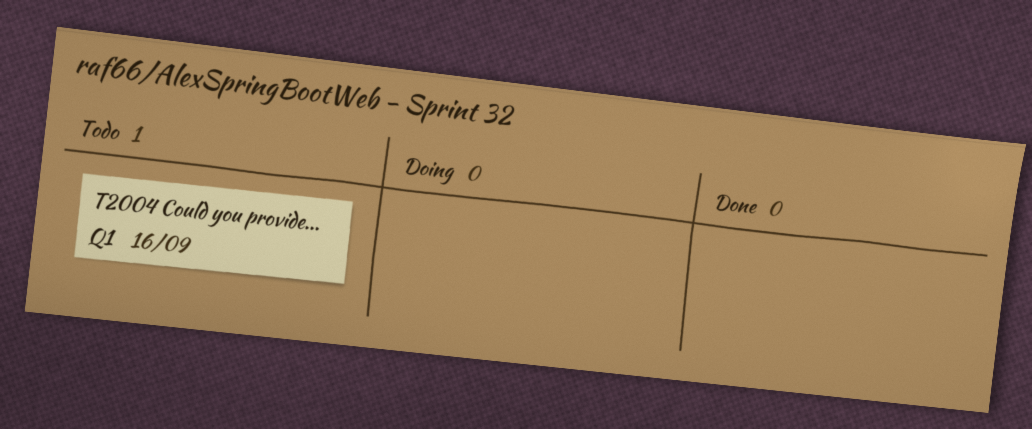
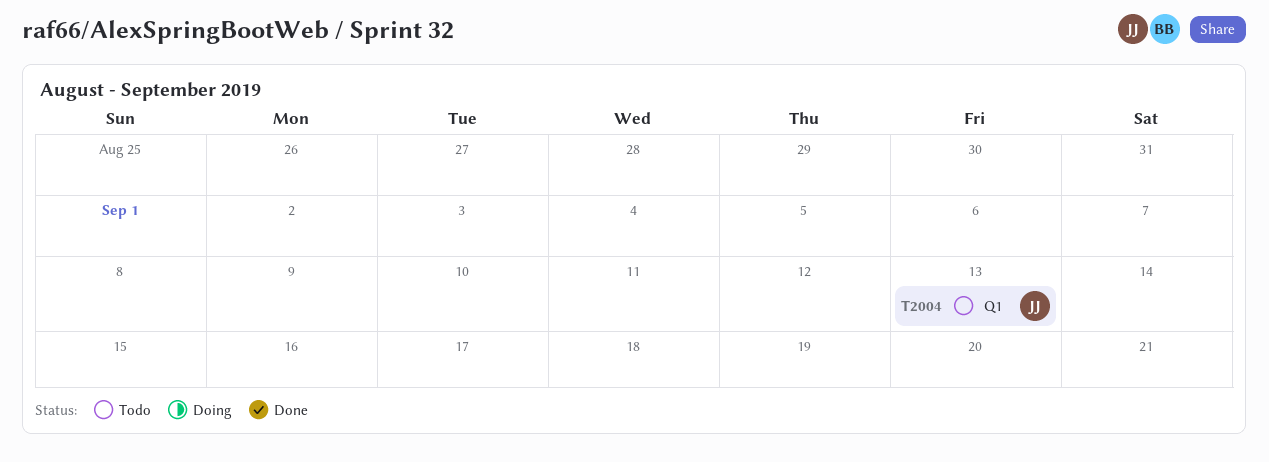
T2004, due: Sep 16 -> Sep 13

